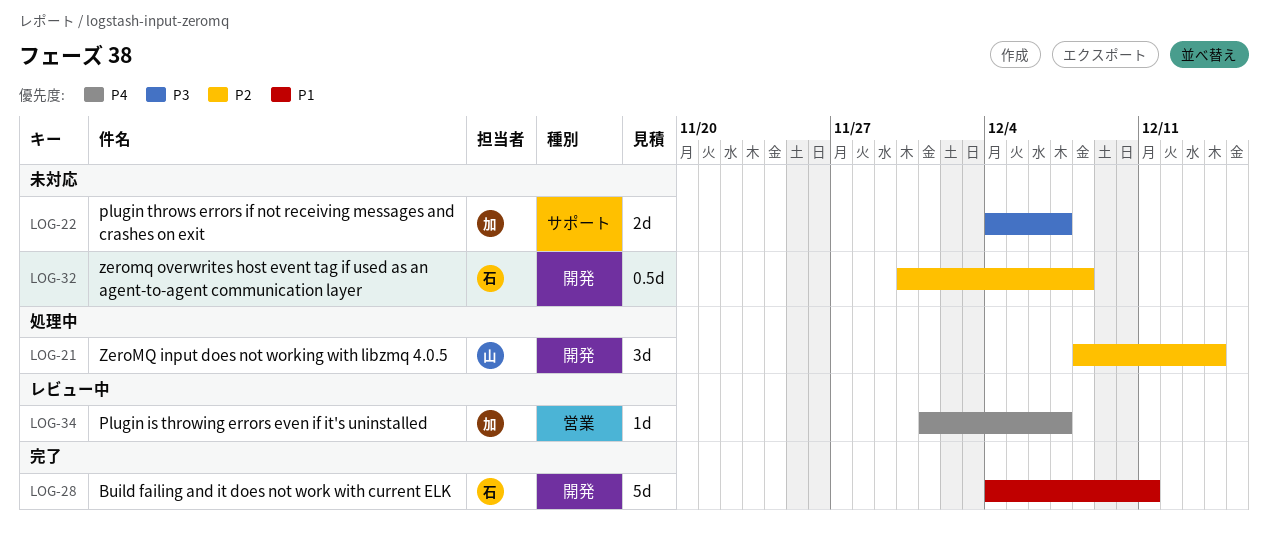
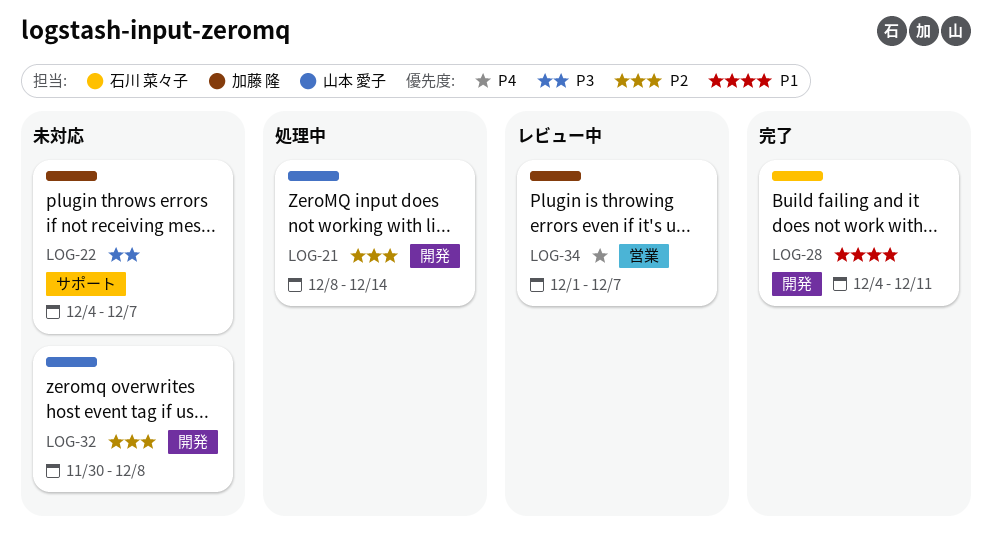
LOG-32, owner: 石川 菜々子 -> 山本 愛子

